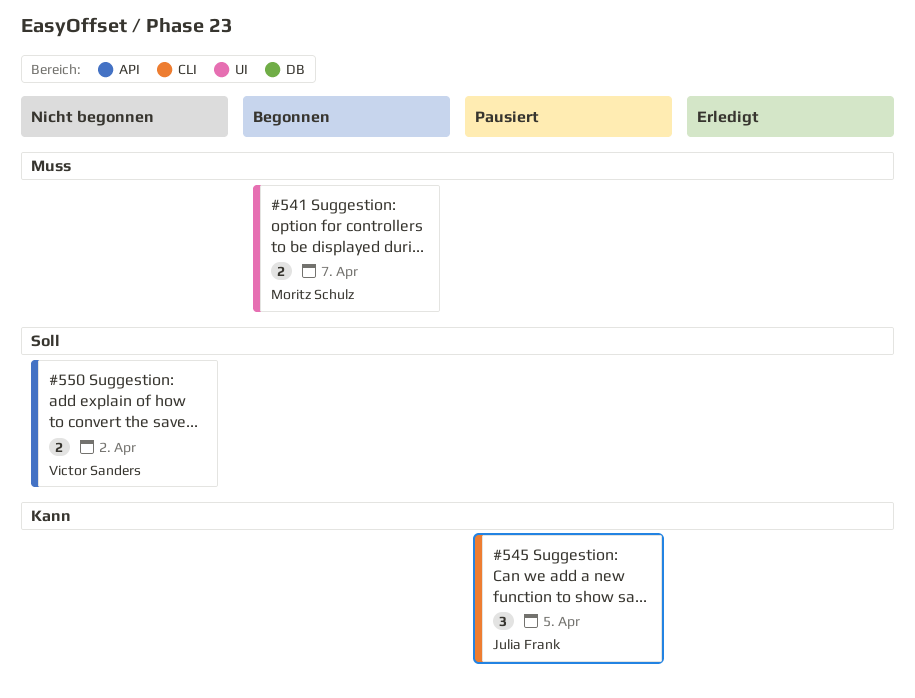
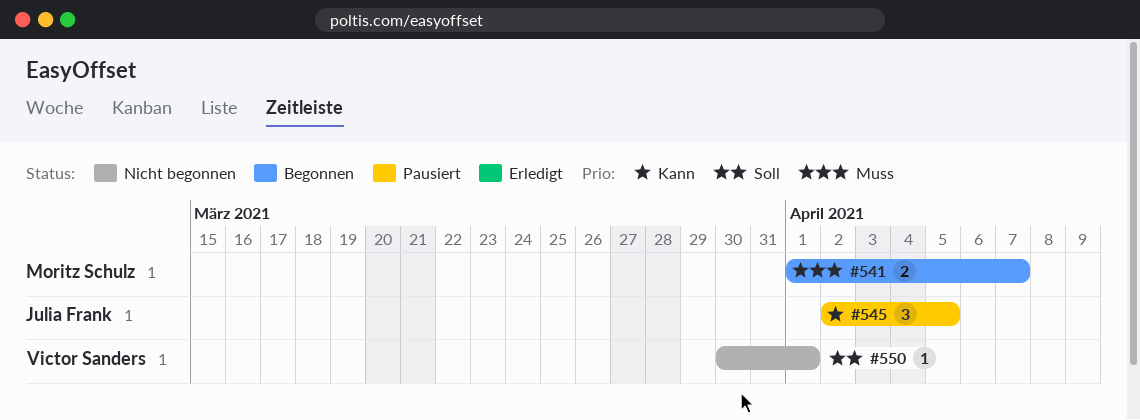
#550, estimate: 2 -> 1
#550, due: Apr 2 -> Apr 1

